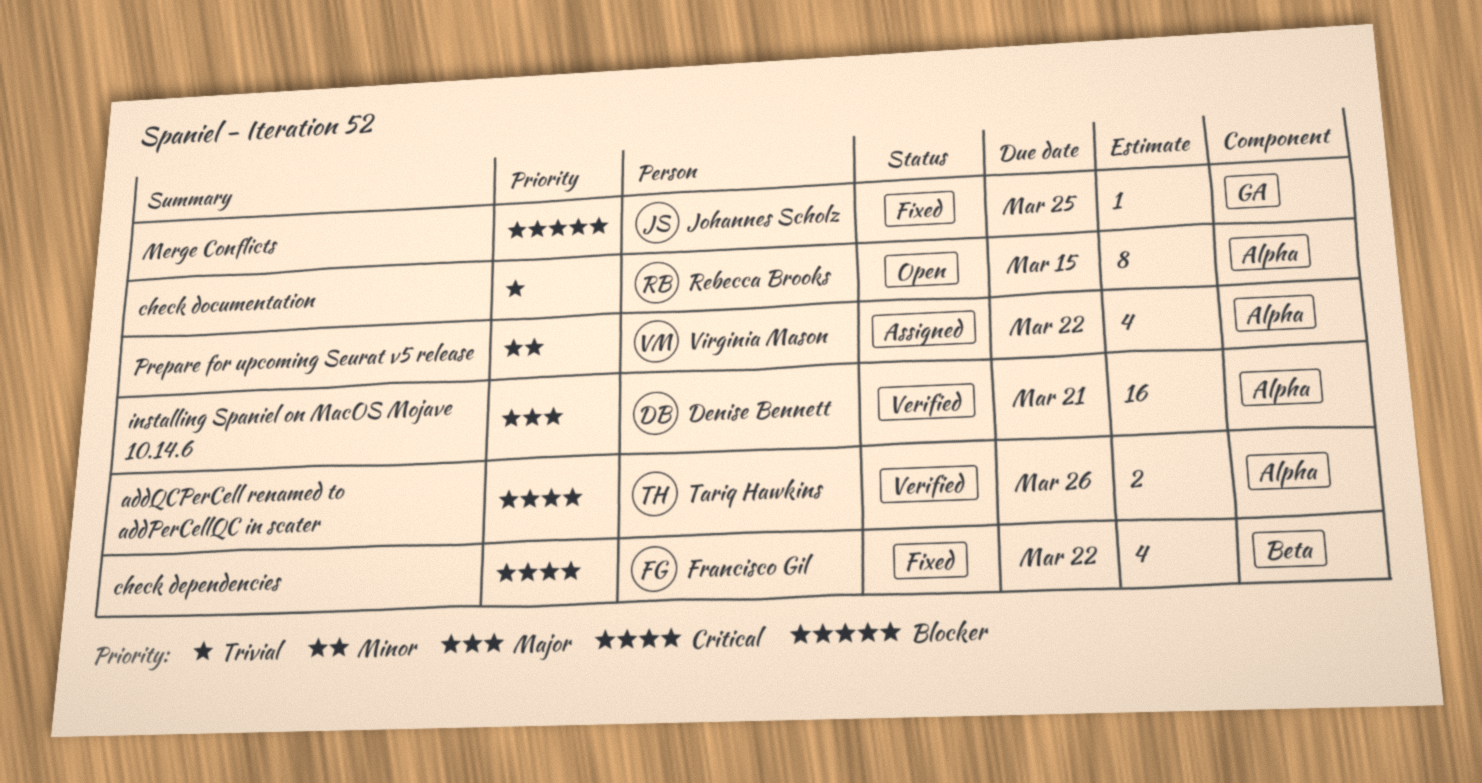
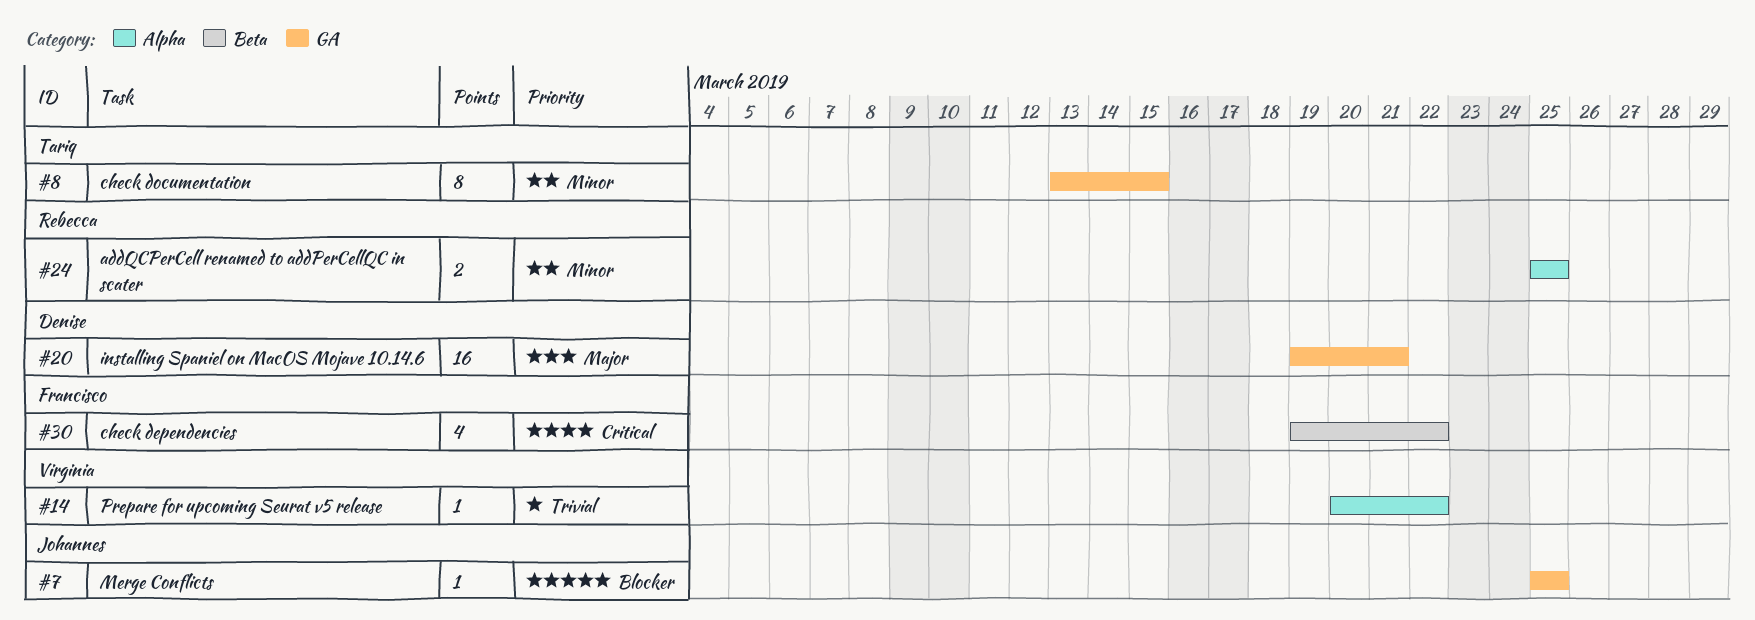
addQCPerCell renamed to addPerCellQC in scater, owner: Tariq Hawkins -> Rebecca Brooks
addQCPerCell renamed to addPerCellQC in scater, priority: Critical -> Minor
addQCPerCell renamed to addPerCellQC in scater, due: Mar 26 -> Mar 25
check documentation, owner: Rebecca Brooks -> Tariq Hawkins
check documentation, priority: Trivial -> Minor
check documentation, label: Alpha -> GA
installing Spaniel on MacOS Mojave 10.14.6, label: Alpha -> GA
Prepare for upcoming Seurat v5 release, priority: Minor -> Trivial
Prepare for upcoming Seurat v5 release, estimate: 4 -> 1

